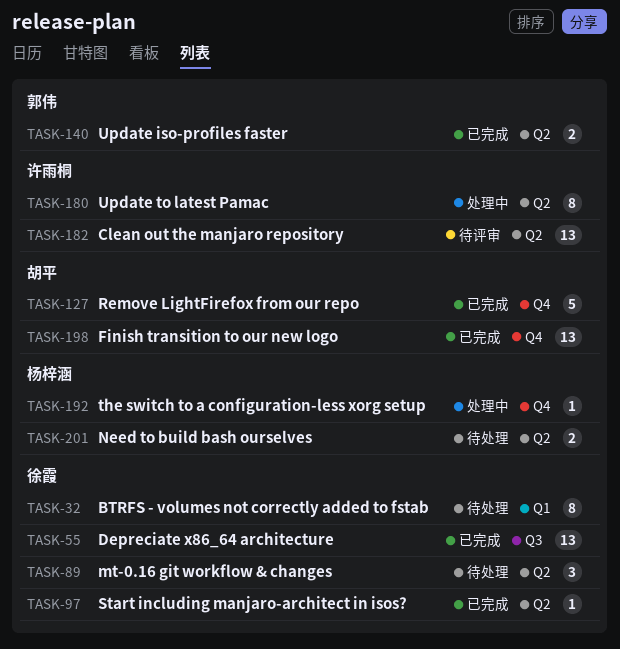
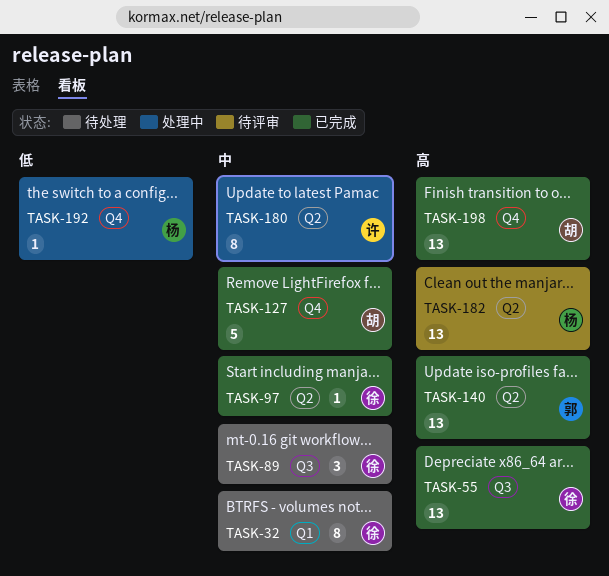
TASK-89, label: Q2 -> Q3
TASK-140, estimate: 2 -> 13
TASK-182, owner: 许雨桐 -> 杨梓涵
TASK-201: present -> none

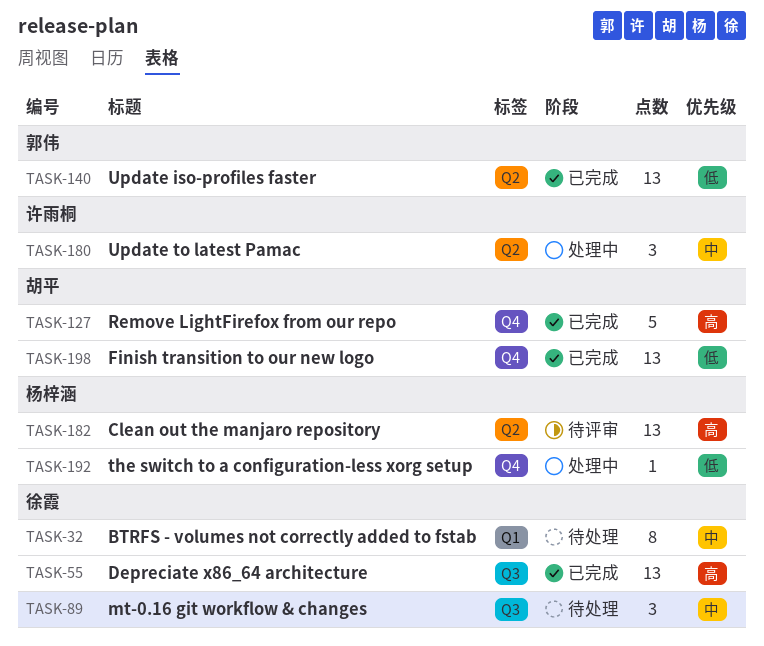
TASK-97: present -> none
TASK-127, priority: 中 -> 高
TASK-140, priority: 高 -> 低
TASK-180, estimate: 8 -> 3
TASK-198, priority: 高 -> 低

